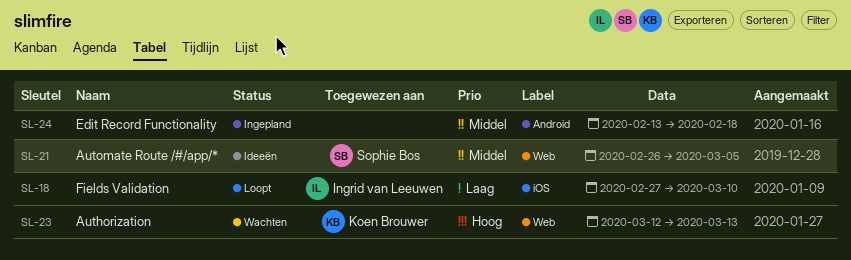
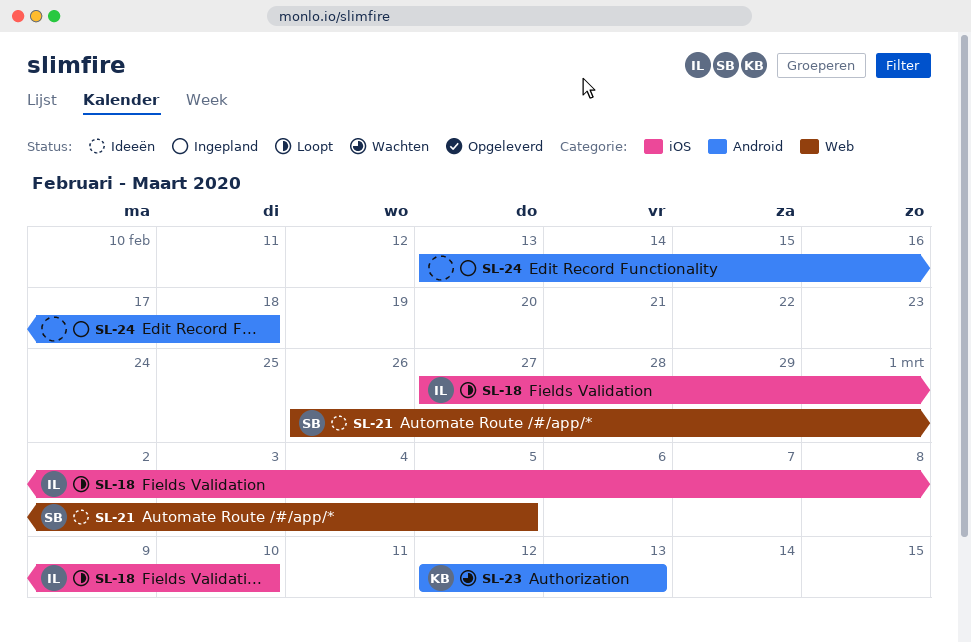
SL-23, label: Web -> Android

